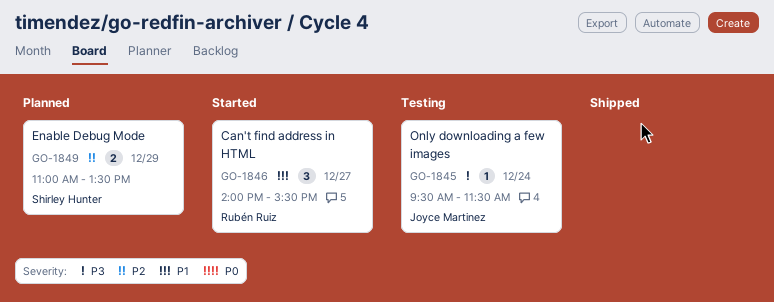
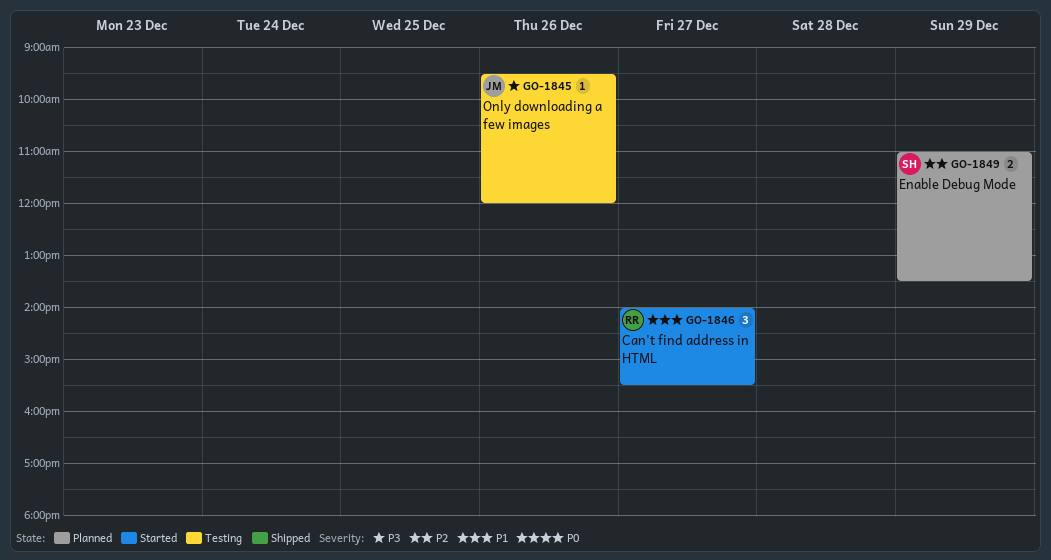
GO-1845, day: Dec 24 -> Dec 26
GO-1845, ends: 11:30 -> 12:00

